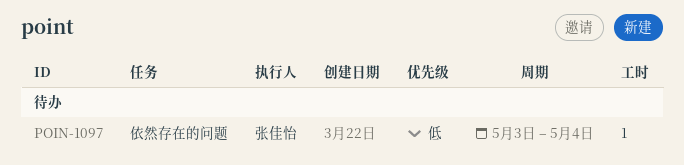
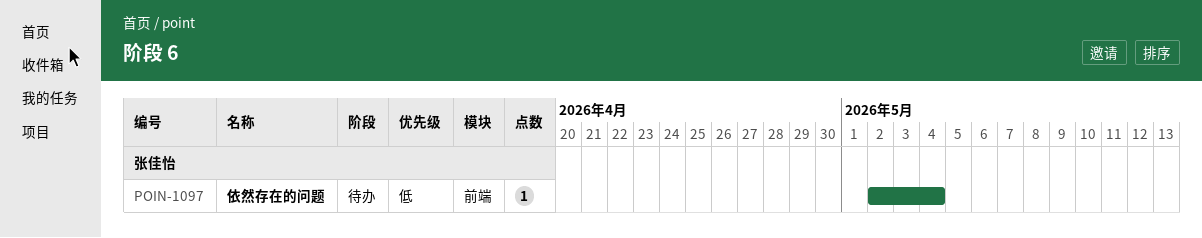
POIN-1097, start: May 3 -> May 2

